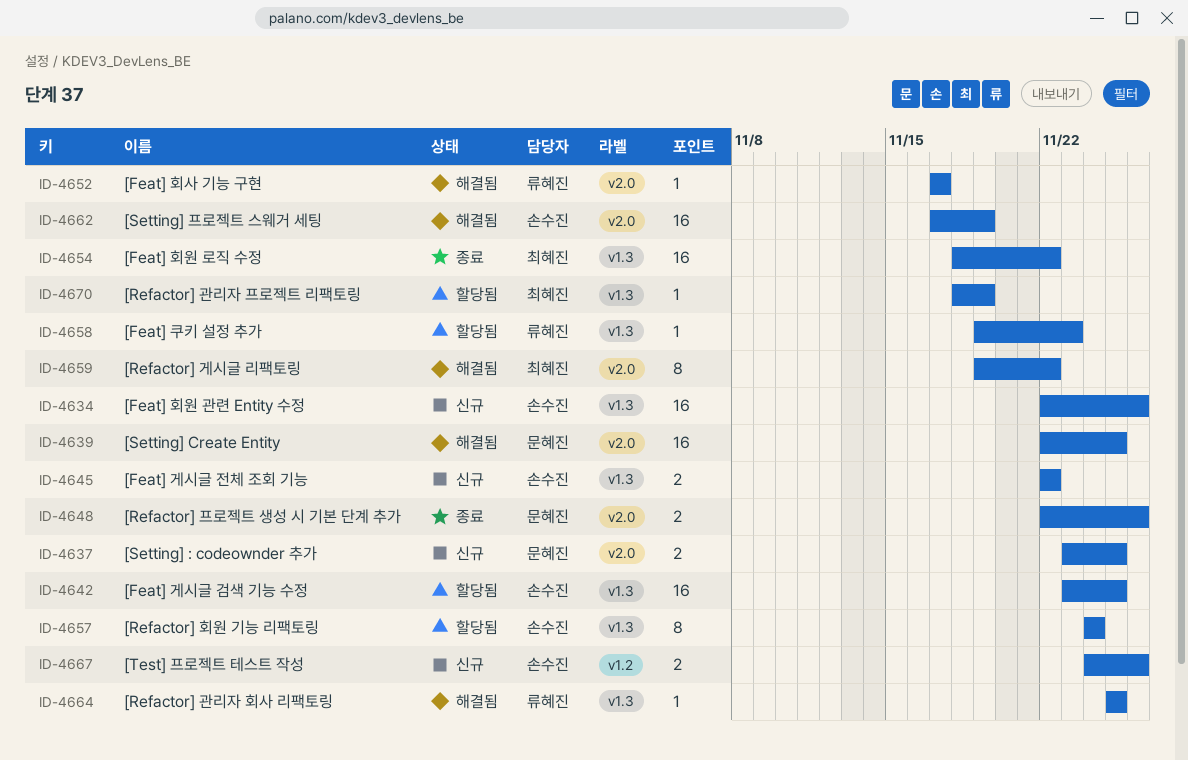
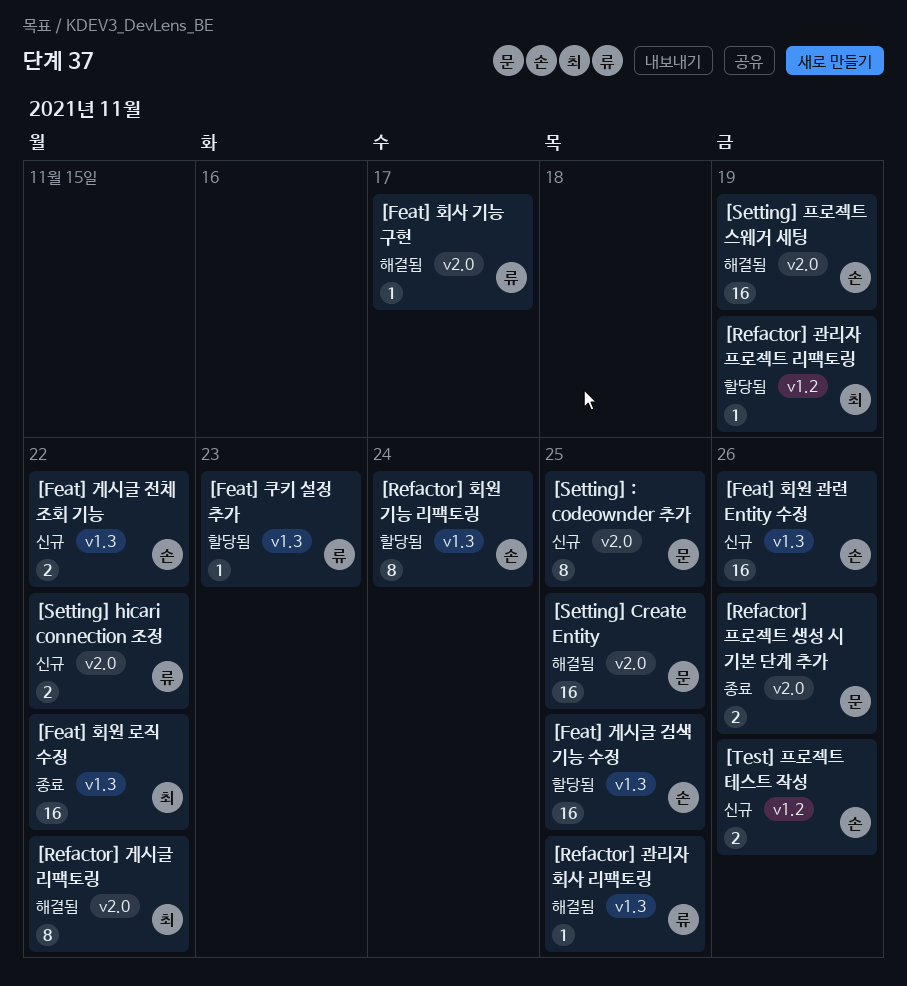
[Refactor] 관리자 프로젝트 리팩토링, label: v1.3 -> v1.2
[Setting] : codeownder 추가, estimate: 2 -> 8
[Setting] hicari connection 조정: none -> present

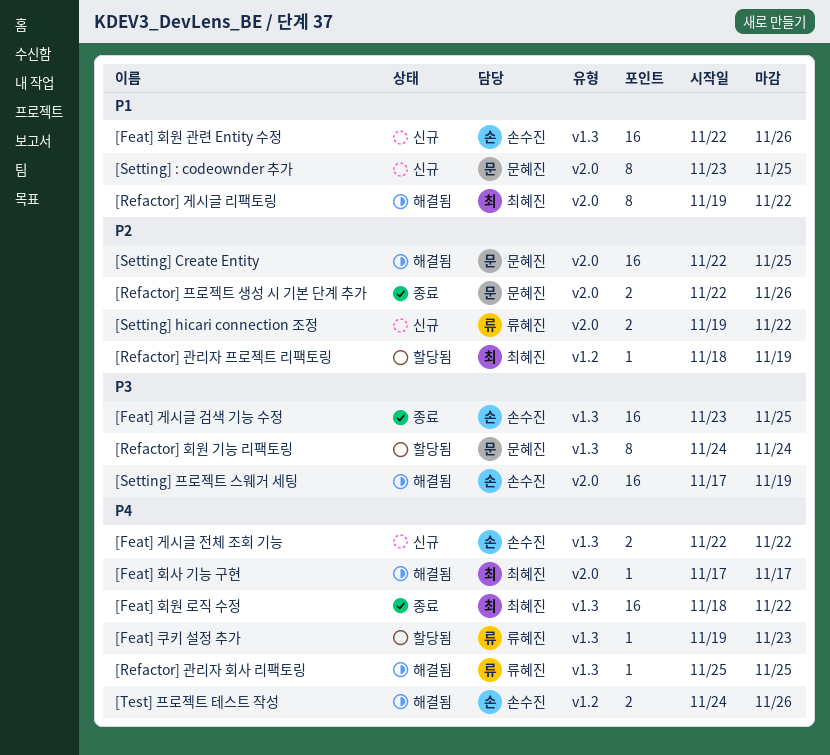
[Feat] 게시글 검색 기능 수정, status: 할당됨 -> 종료
[Feat] 회사 기능 구현, owner: 류혜진 -> 최혜진
[Refactor] 회원 기능 리팩토링, owner: 손수진 -> 문혜진
[Test] 프로젝트 테스트 작성, status: 신규 -> 해결됨

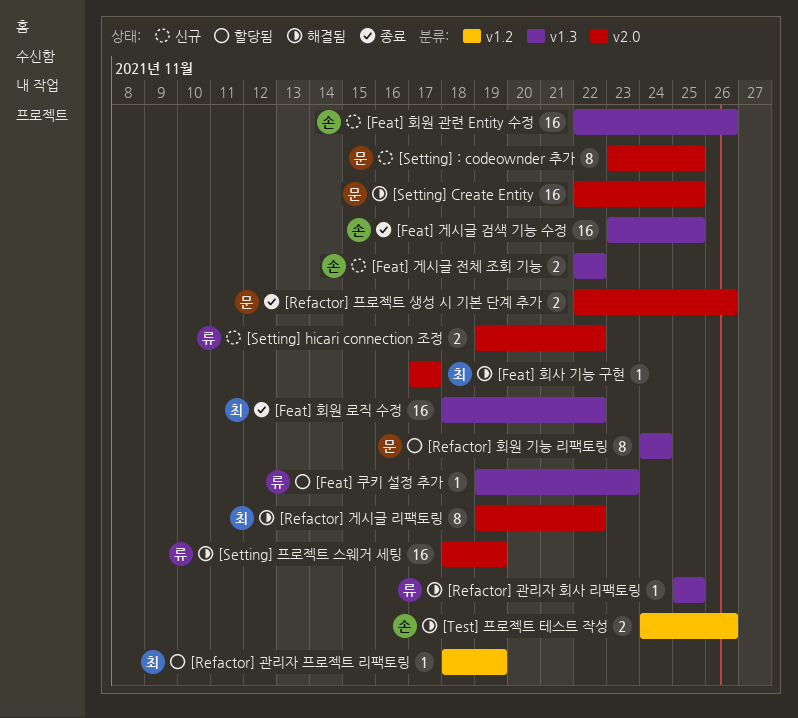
[Setting] 프로젝트 스웨거 세팅, owner: 손수진 -> 류혜진
[Setting] 프로젝트 스웨거 세팅, start: Nov 17 -> Nov 18

